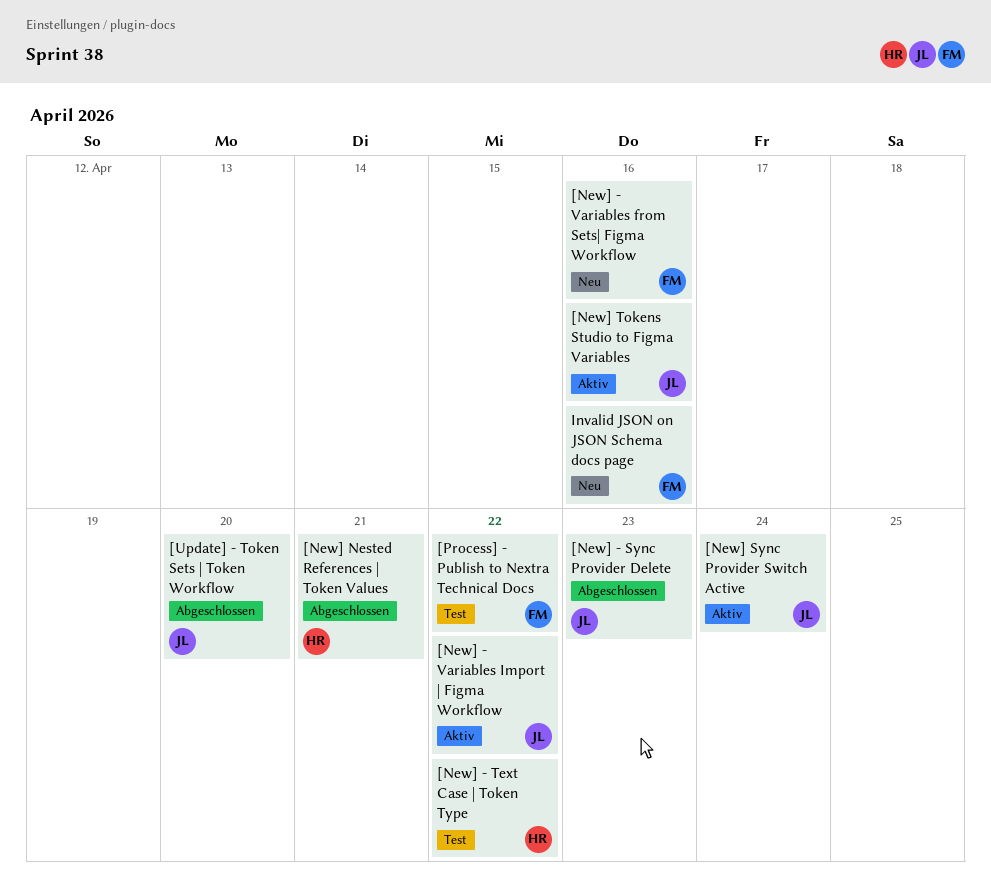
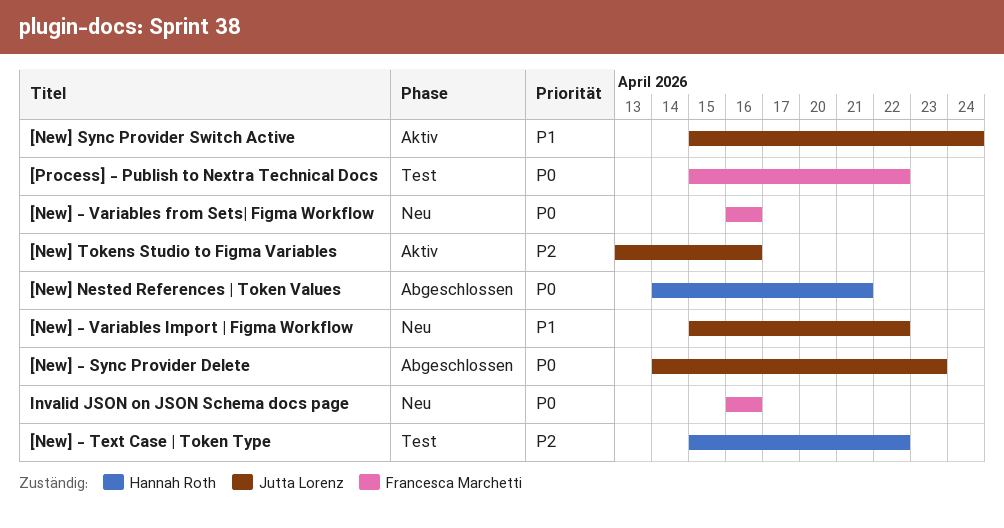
[New] - Variables Import | Figma Workflow, status: Aktiv -> Neu
[Update] - Token Sets | Token Workflow: present -> none

